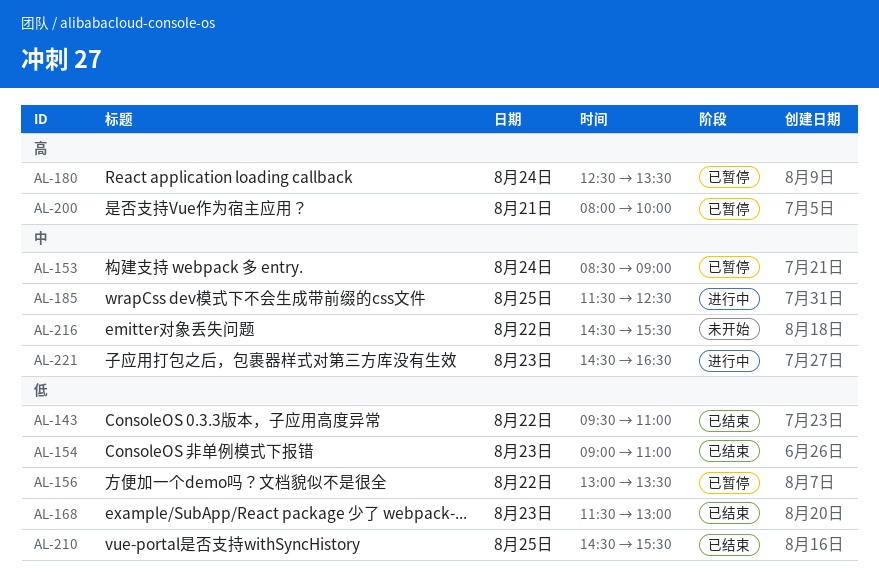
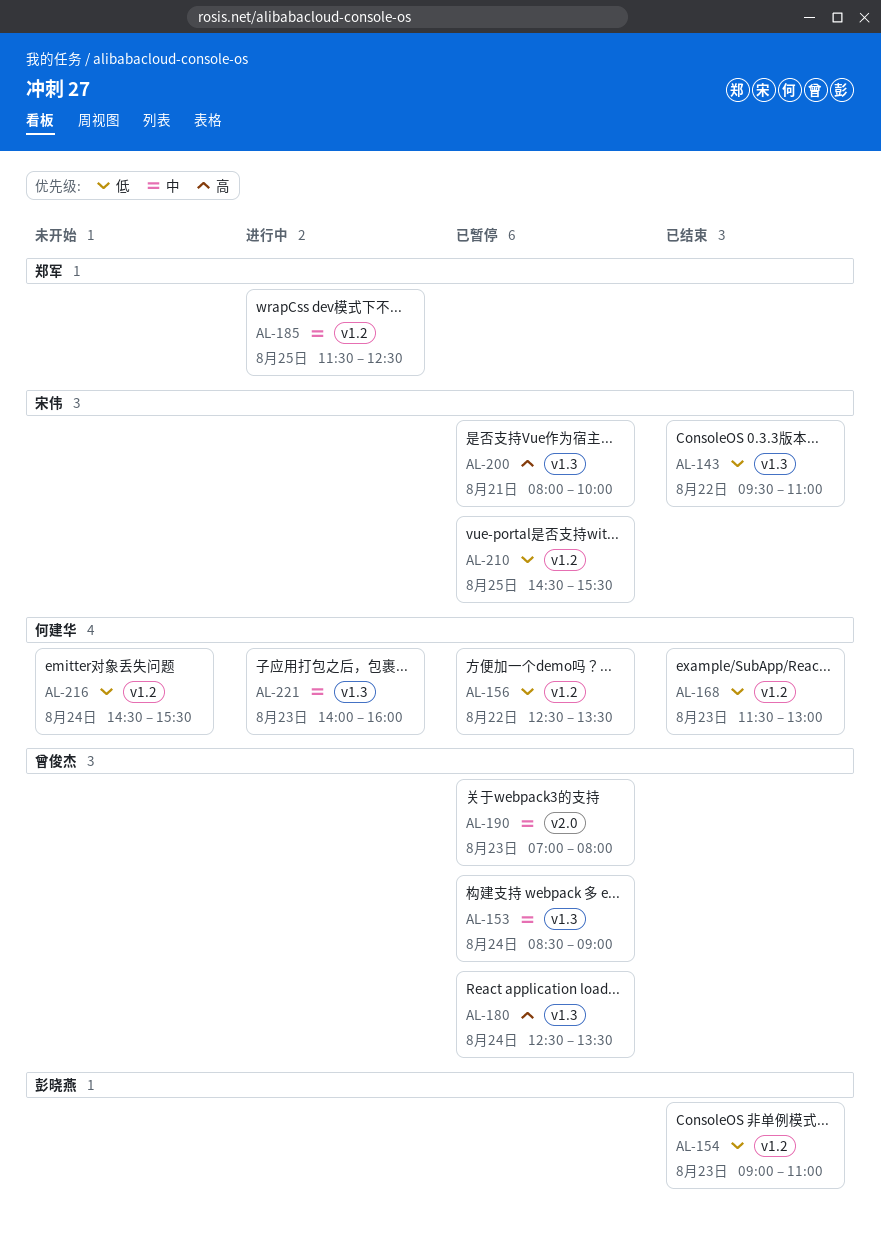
AL-156, begins: 13:00 -> 12:30
AL-190: none -> present
AL-210, status: 已结束 -> 已暂停
AL-216, priority: 中 -> 低
AL-216, day: Aug 22 -> Aug 24
AL-221, begins: 14:30 -> 14:00
AL-221, ends: 16:30 -> 16:00

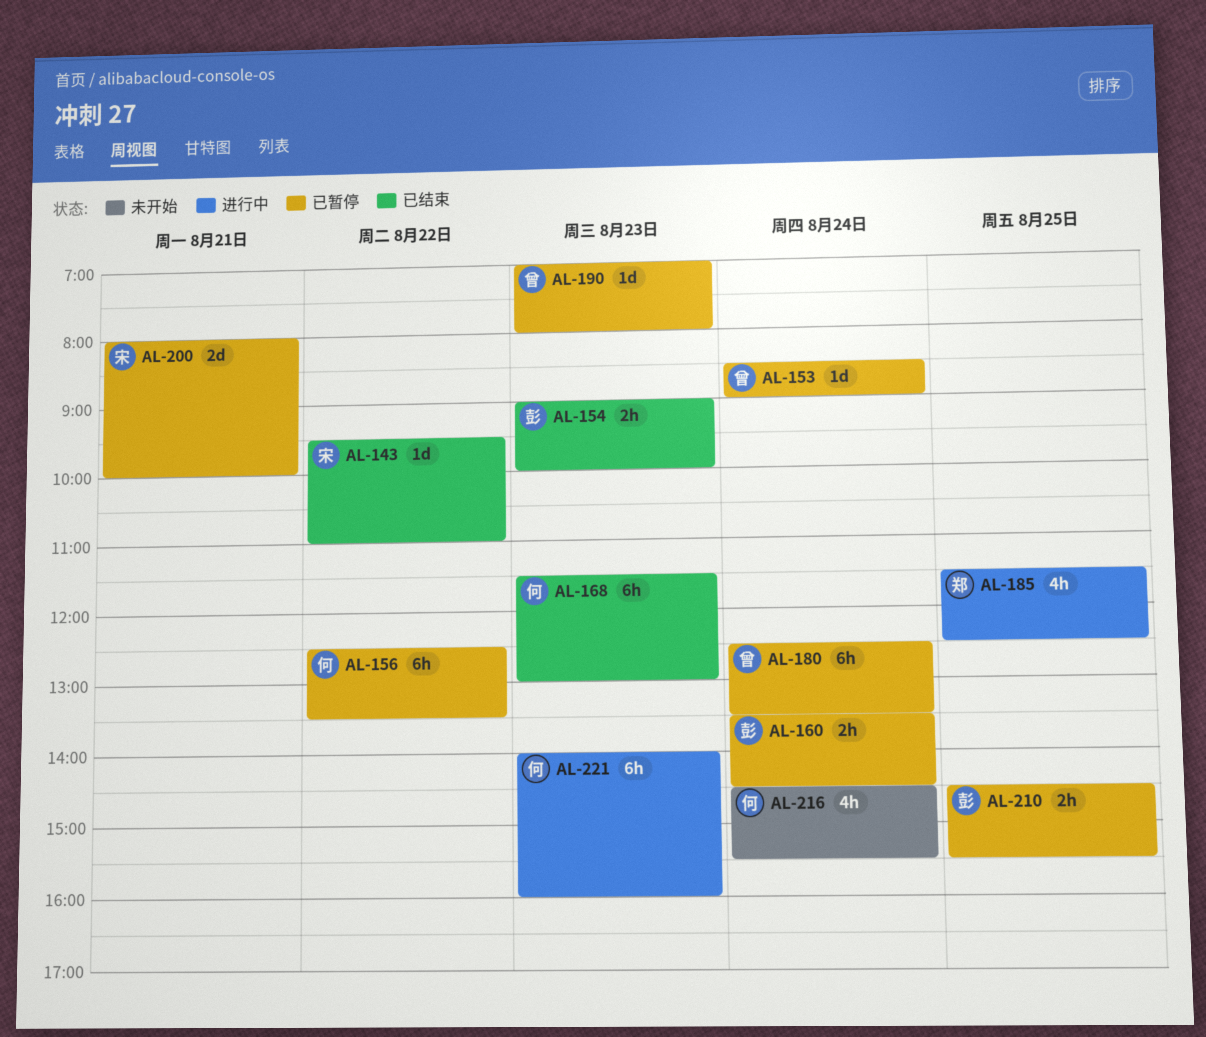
AL-154, ends: 11:00 -> 10:00
AL-160: none -> present
AL-210, owner: 宋伟 -> 彭晓燕

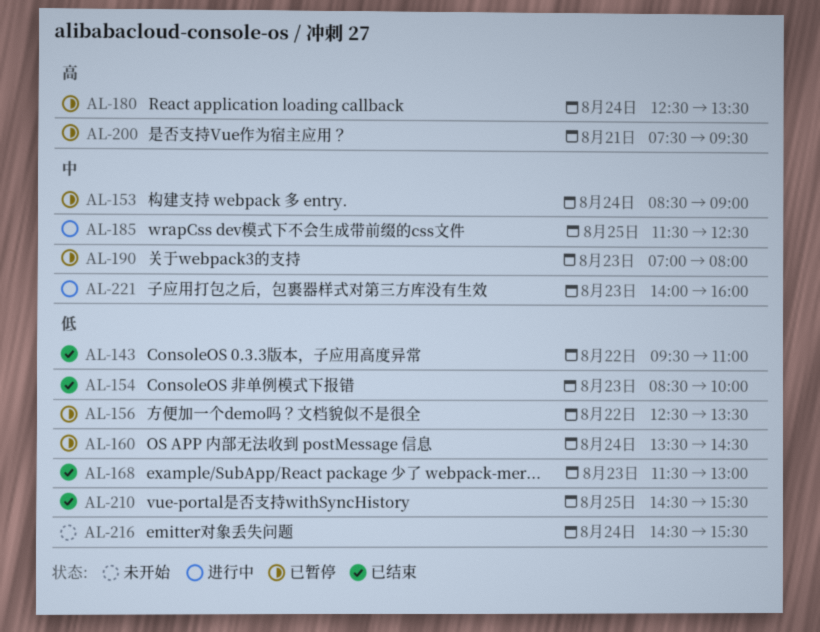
AL-154, begins: 09:00 -> 08:30
AL-200, begins: 08:00 -> 07:30
AL-200, ends: 10:00 -> 09:30
AL-210, status: 已暂停 -> 已结束

